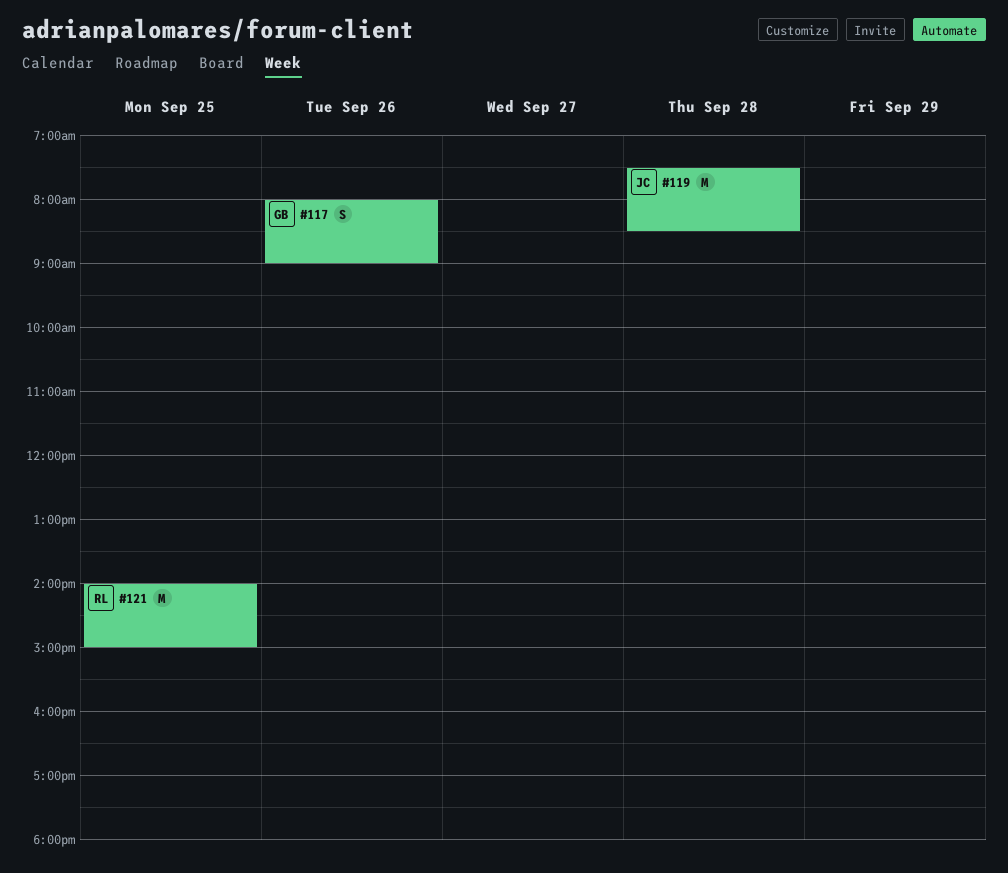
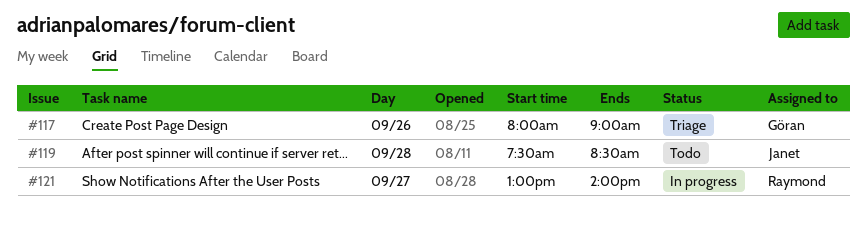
#121, day: Sep 25 -> Sep 27
#121, begins: 14:00 -> 13:00
#121, ends: 15:00 -> 14:00

